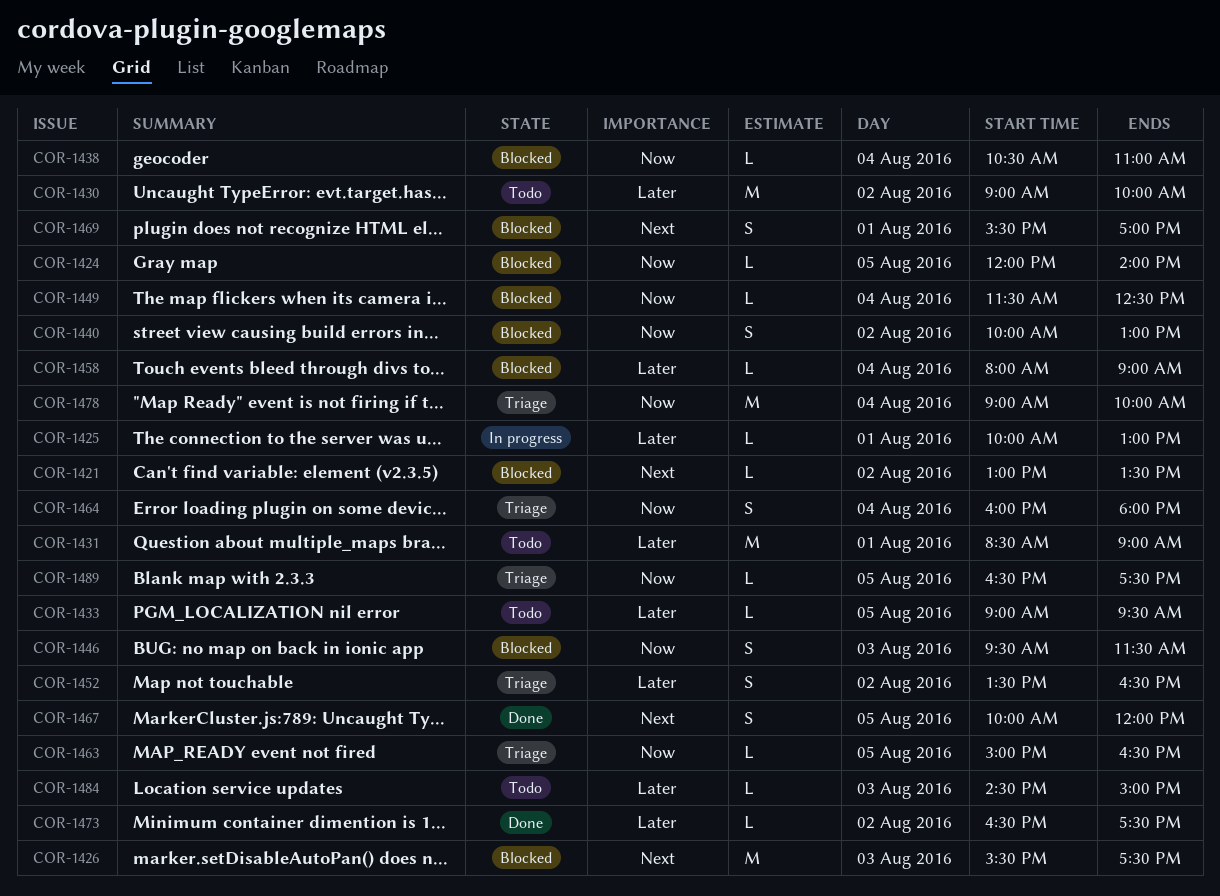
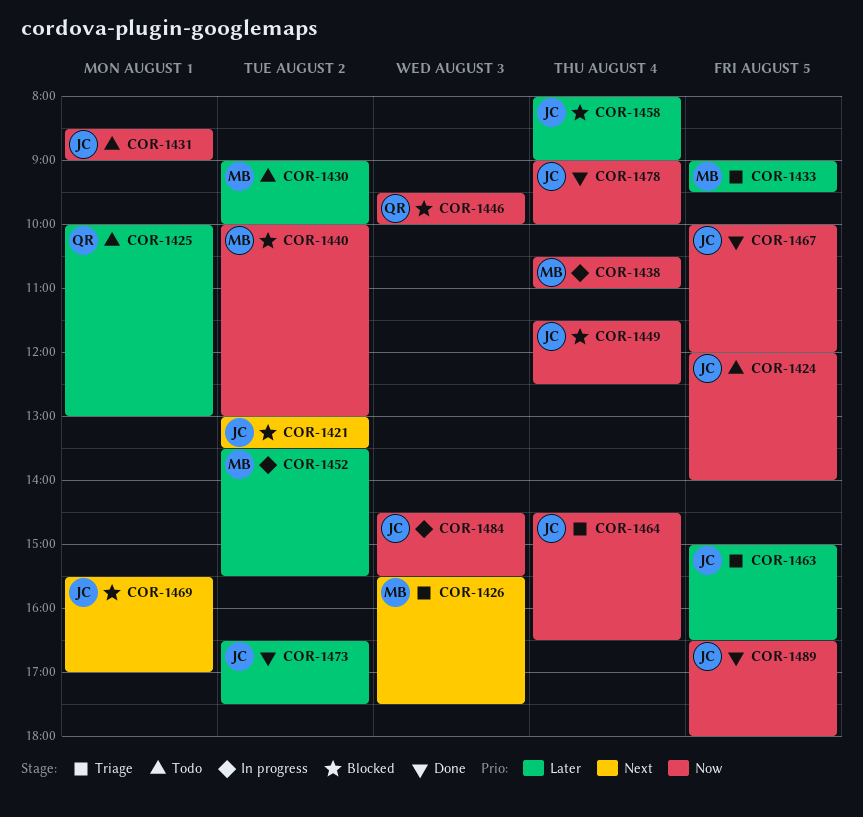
COR-1424, status: Blocked -> Todo
COR-1425, status: In progress -> Todo
COR-1426, status: Blocked -> Triage
COR-1431, priority: Later -> Now
COR-1433, status: Todo -> Triage
COR-1438, status: Blocked -> In progress
COR-1446, ends: 11:30 -> 10:00
COR-1452, status: Triage -> In progress
COR-1452, ends: 16:30 -> 15:30
COR-1463, priority: Now -> Later
COR-1464, begins: 16:00 -> 14:30
COR-1464, ends: 18:00 -> 16:30
COR-1467, priority: Next -> Now
COR-1478, status: Triage -> Done
COR-1484, status: Todo -> In progress
COR-1484, priority: Later -> Now
COR-1484, ends: 15:00 -> 15:30
COR-1489, status: Triage -> Done
COR-1489, ends: 17:30 -> 18:00

